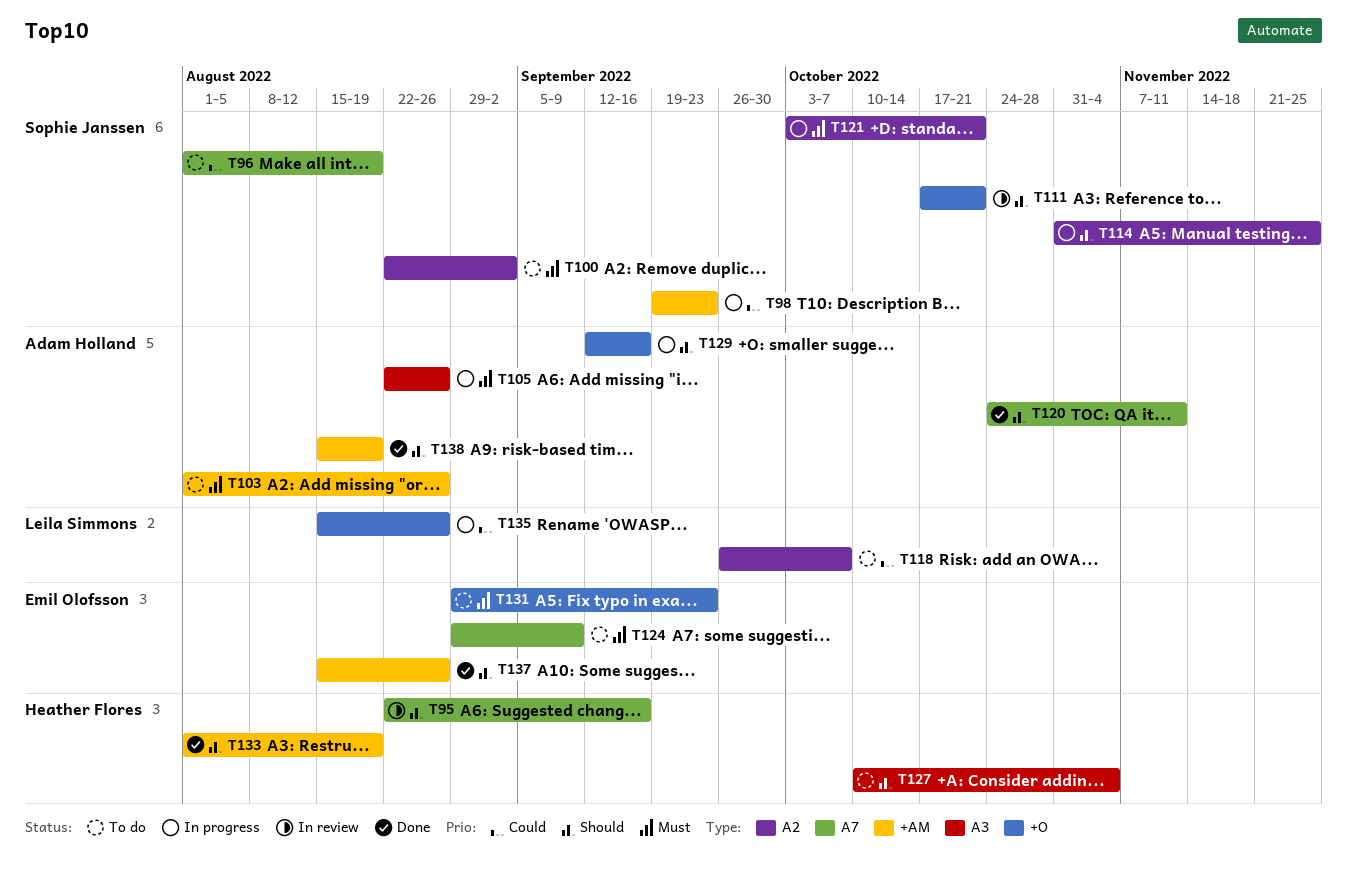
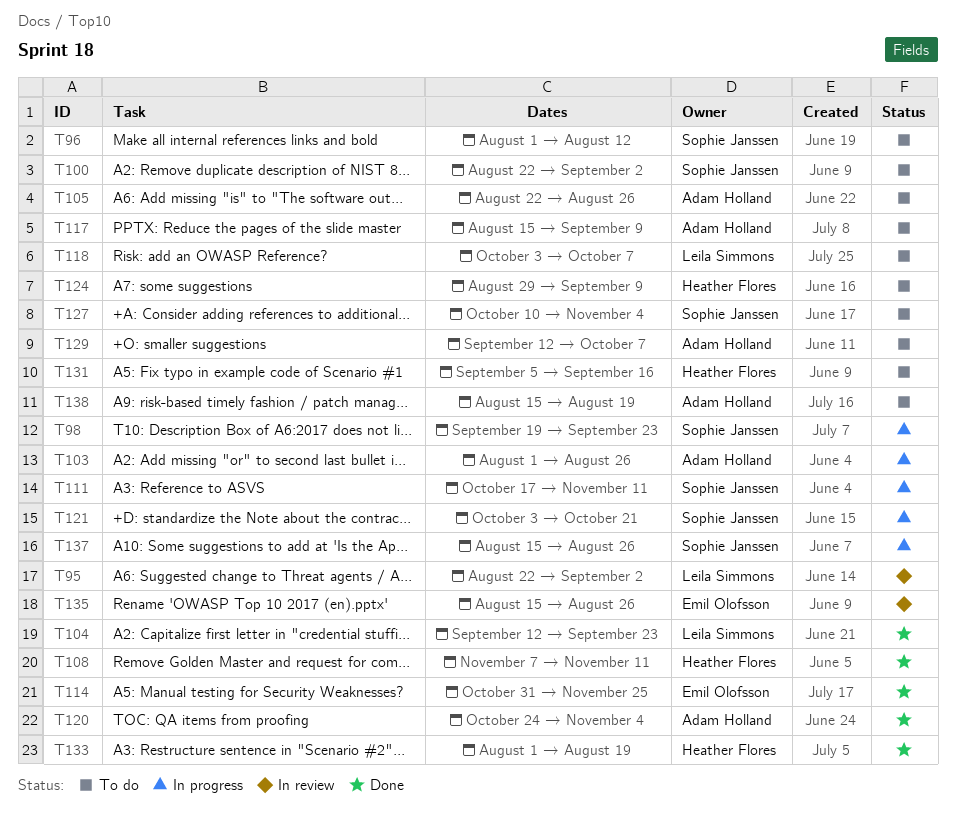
T95, owner: Heather Flores -> Leila Simmons
T95, due: Sep 16 -> Sep 2
T96, due: Aug 19 -> Aug 12
T103, status: To do -> In progress
T104: none -> present
T105, status: In progress -> To do
T108: none -> present
T111, status: In review -> In progress
T111, due: Oct 21 -> Nov 11
T114, status: In progress -> Done
T114, owner: Sophie Janssen -> Emil Olofsson
T117: none -> present
T118, start: Sep 26 -> Oct 3
T120, due: Nov 11 -> Nov 4
T124, owner: Emil Olofsson -> Heather Flores
T127, owner: Heather Flores -> Sophie Janssen
T129, status: In progress -> To do
T129, due: Sep 16 -> Oct 7
T131, owner: Emil Olofsson -> Heather Flores
T131, start: Aug 29 -> Sep 5
T131, due: Sep 23 -> Sep 16
T135, status: In progress -> In review
T135, owner: Leila Simmons -> Emil Olofsson
T137, status: Done -> In progress
T137, owner: Emil Olofsson -> Sophie Janssen
T138, status: Done -> To do

